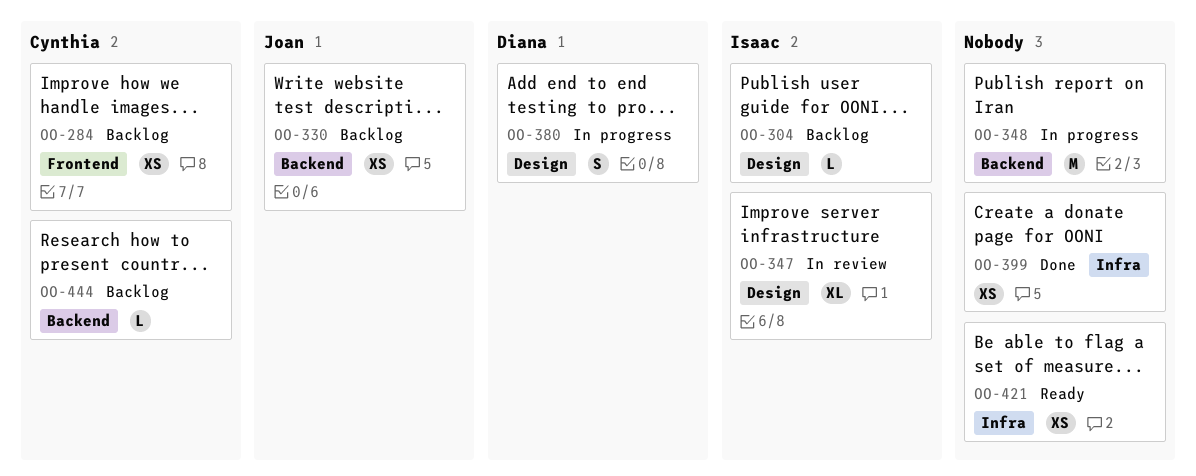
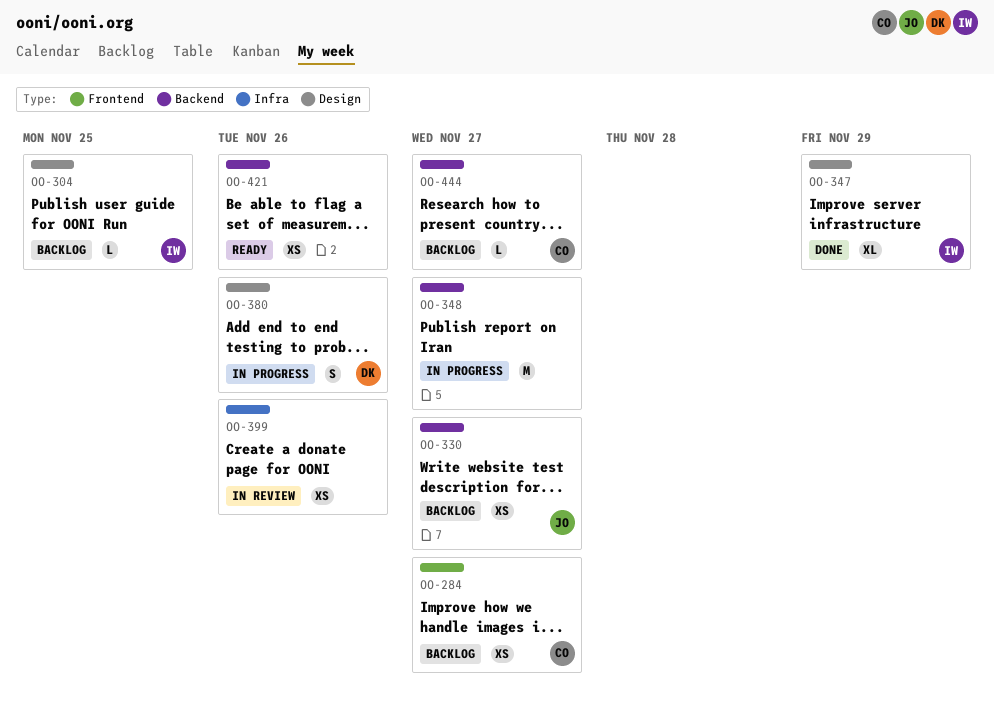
OO-347, status: In review -> Done
OO-399, status: Done -> In review
OO-421, label: Infra -> Backend

